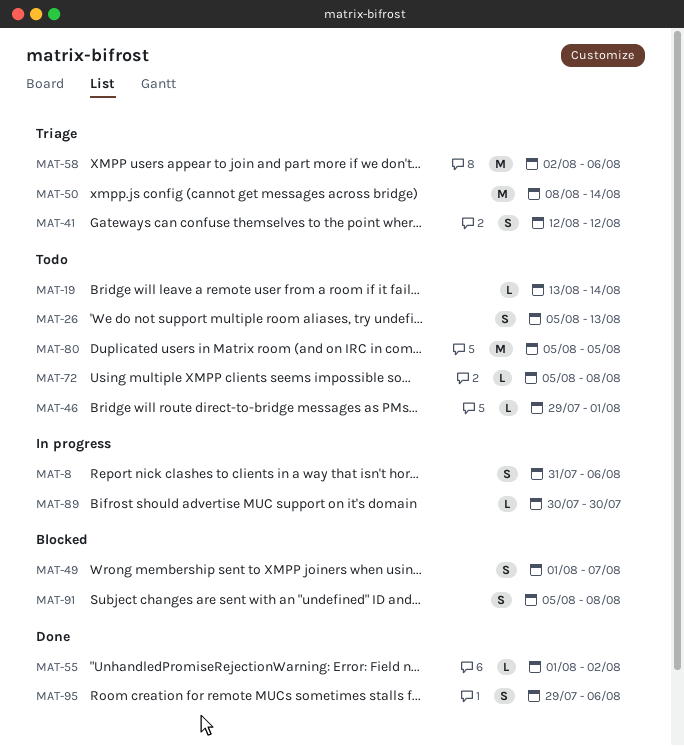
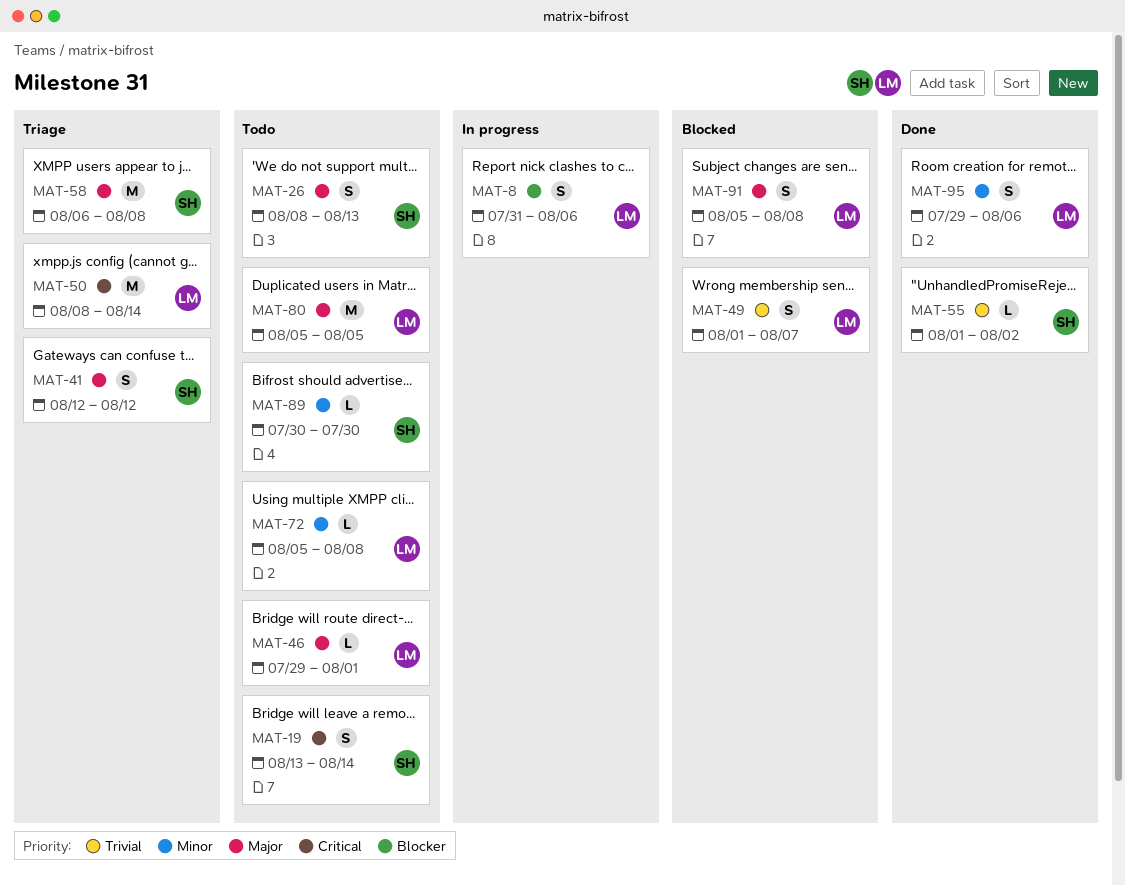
MAT-19, estimate: L -> S
MAT-26, start: Aug 5 -> Aug 8
MAT-58, start: Aug 2 -> Aug 6
MAT-58, due: Aug 6 -> Aug 8
MAT-89, status: In progress -> Todo

